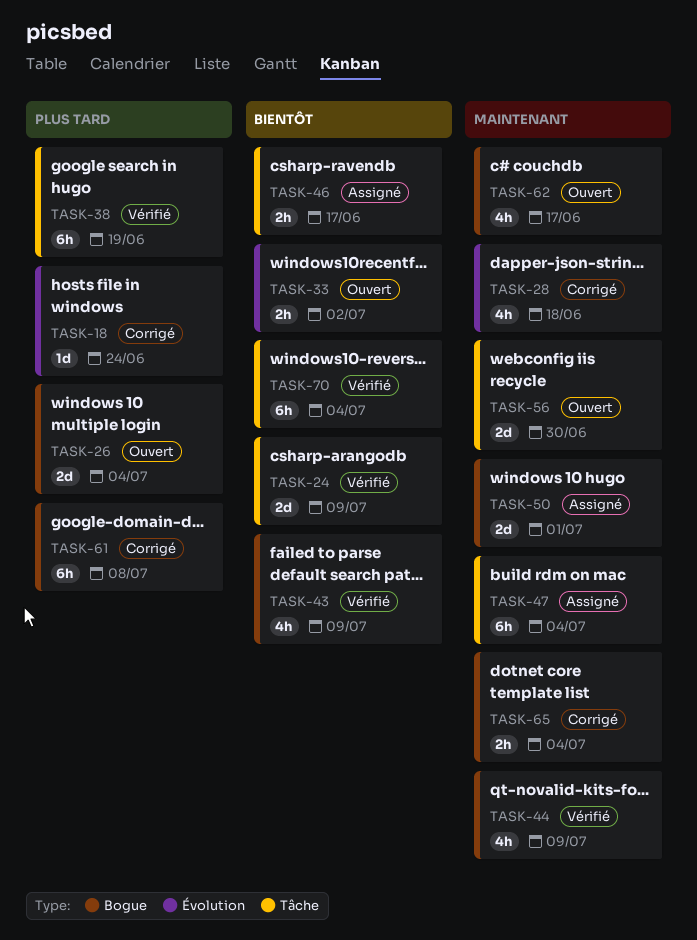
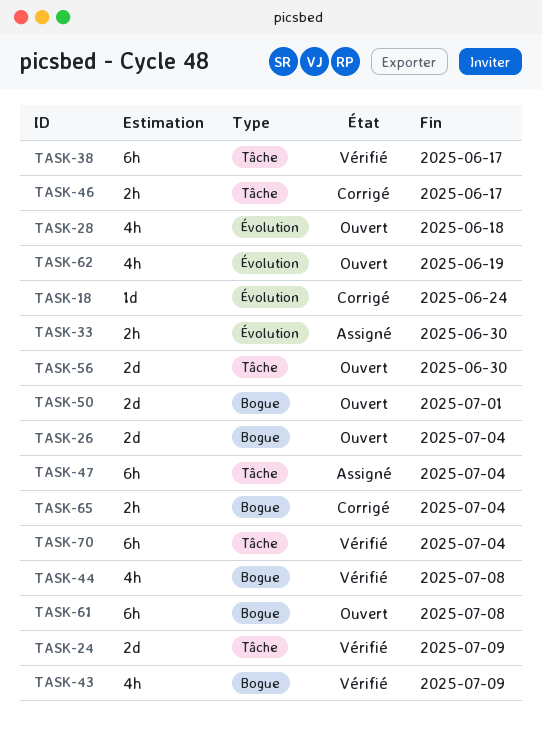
TASK-28, status: Corrigé -> Ouvert
TASK-33, status: Ouvert -> Assigné
TASK-33, due: Jul 2 -> Jun 30
TASK-38, due: Jun 19 -> Jun 17
TASK-44, due: Jul 9 -> Jul 8
TASK-46, status: Assigné -> Corrigé
TASK-50, status: Assigné -> Ouvert
TASK-61, status: Corrigé -> Ouvert
TASK-62, label: Bogue -> Évolution
TASK-62, due: Jun 17 -> Jun 19

